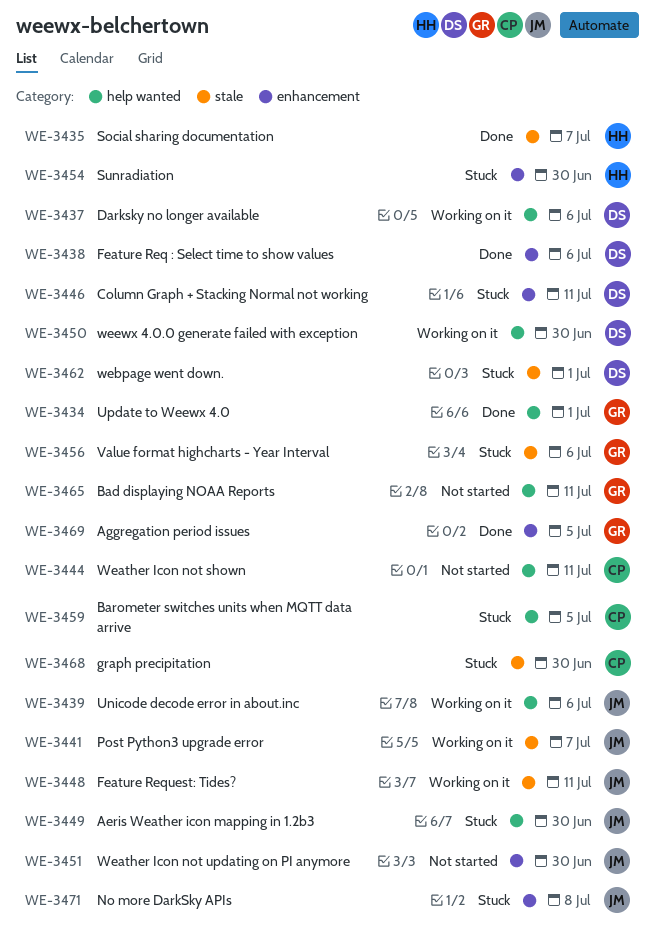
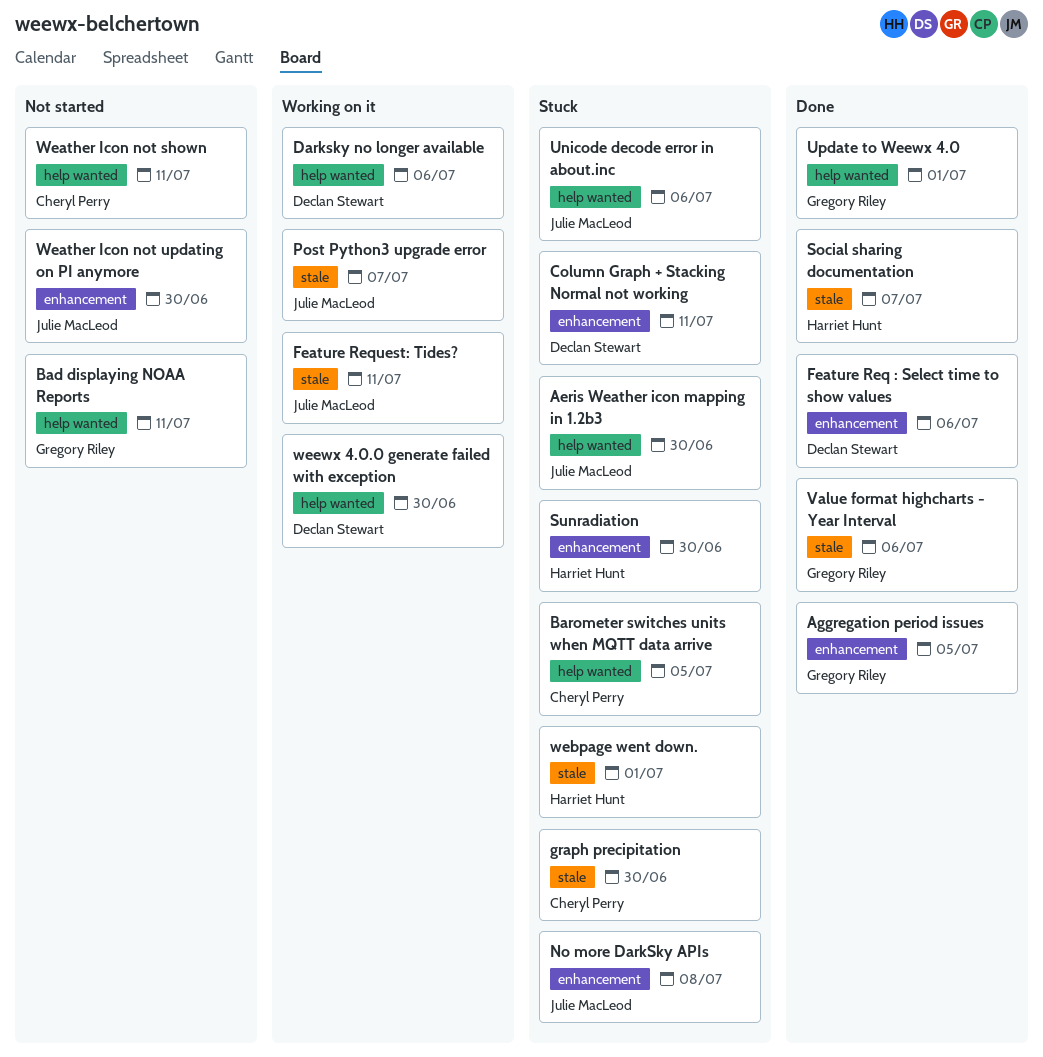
Unicode decode error in about.inc, status: Working on it -> Stuck
Value format highcharts - Year Interval, status: Stuck -> Done
webpage went down., owner: Declan Stewart -> Harriet Hunt

